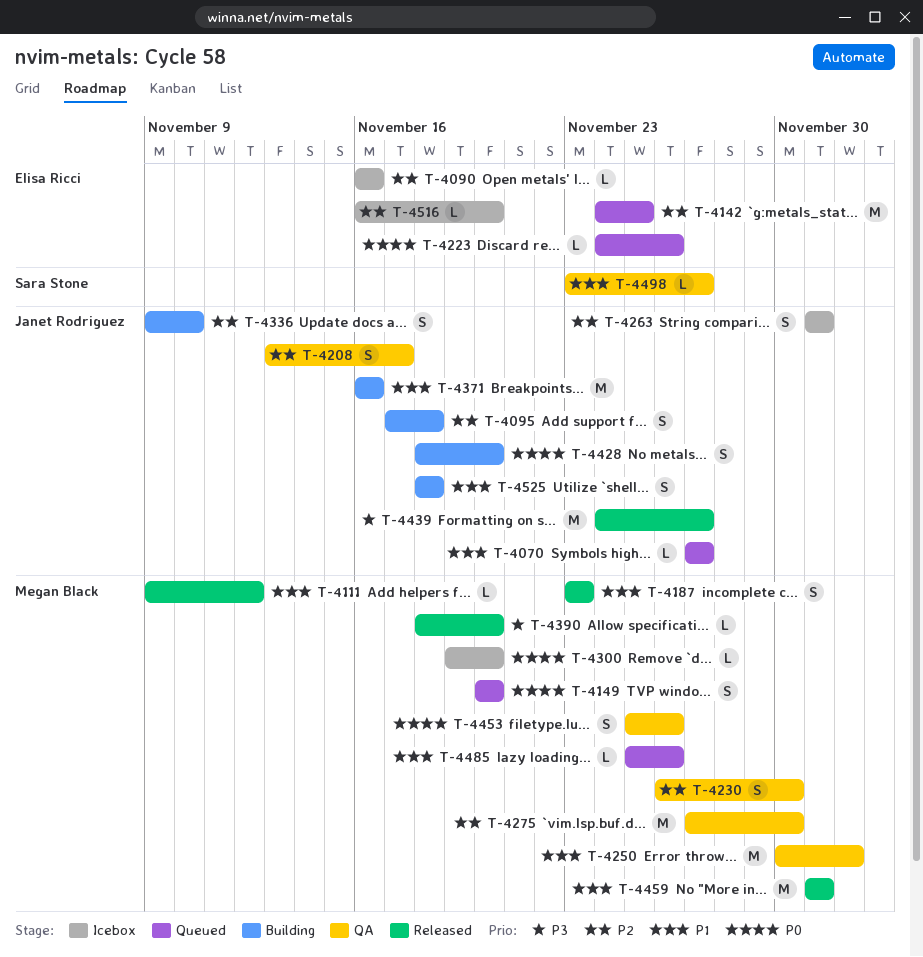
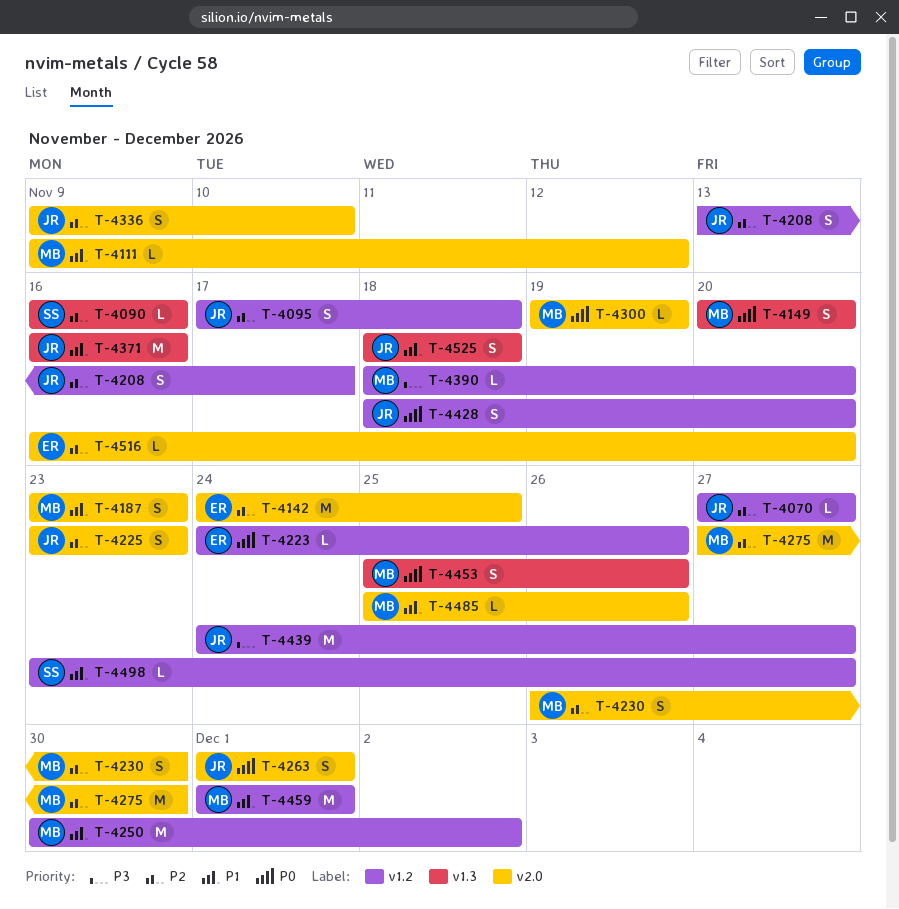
T-4070, priority: P1 -> P2
T-4090, owner: Elisa Ricci -> Sara Stone
T-4225: none -> present
T-4263, priority: P2 -> P0
T-4300, due: Nov 20 -> Nov 19

